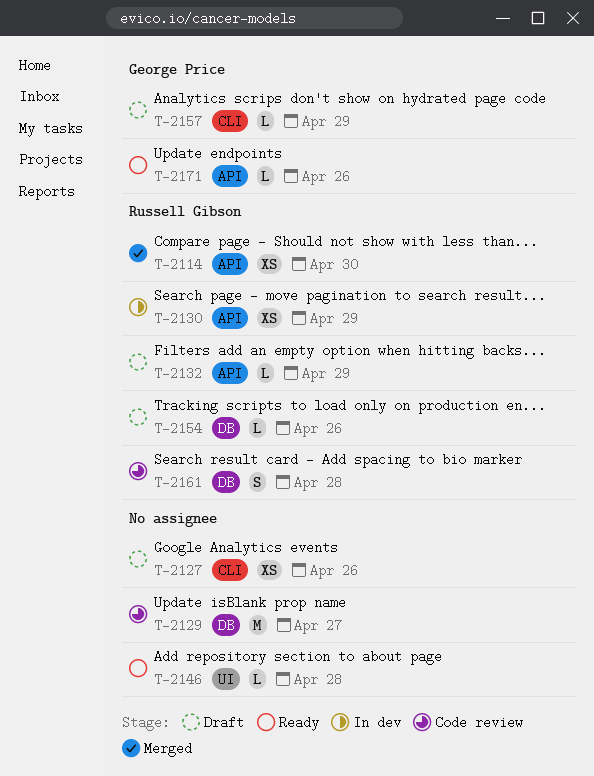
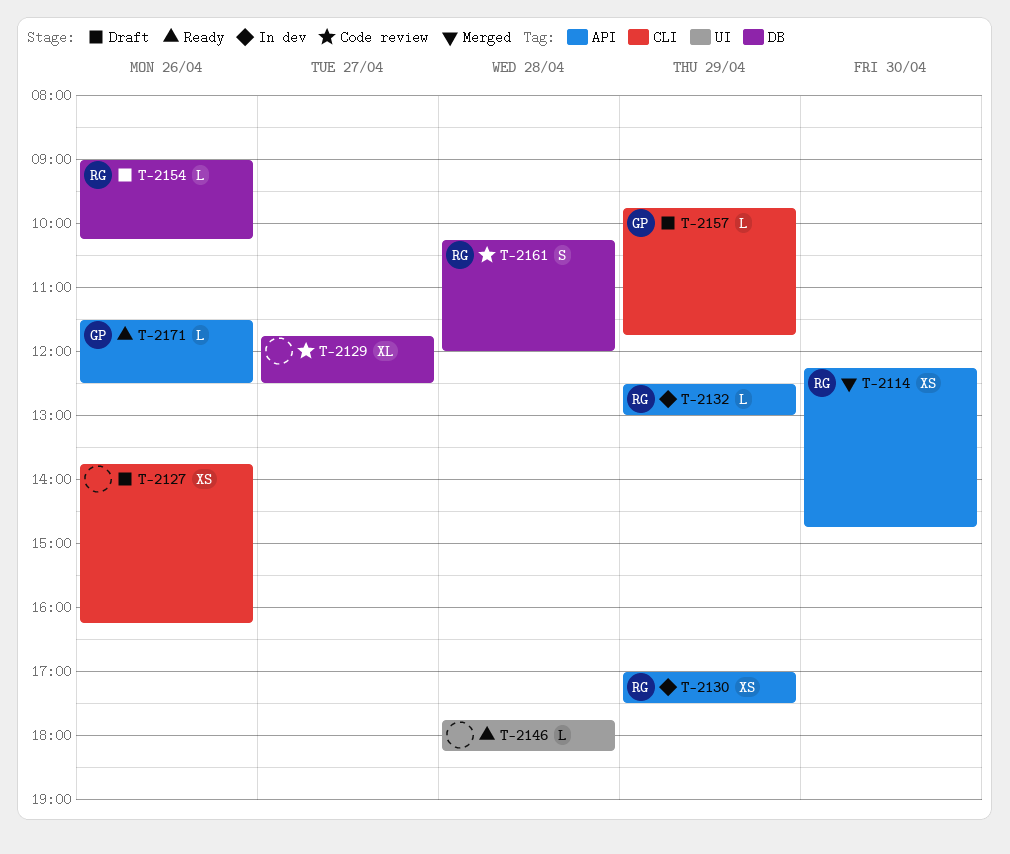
T-2129, estimate: M -> XL
T-2132, status: Draft -> In dev

